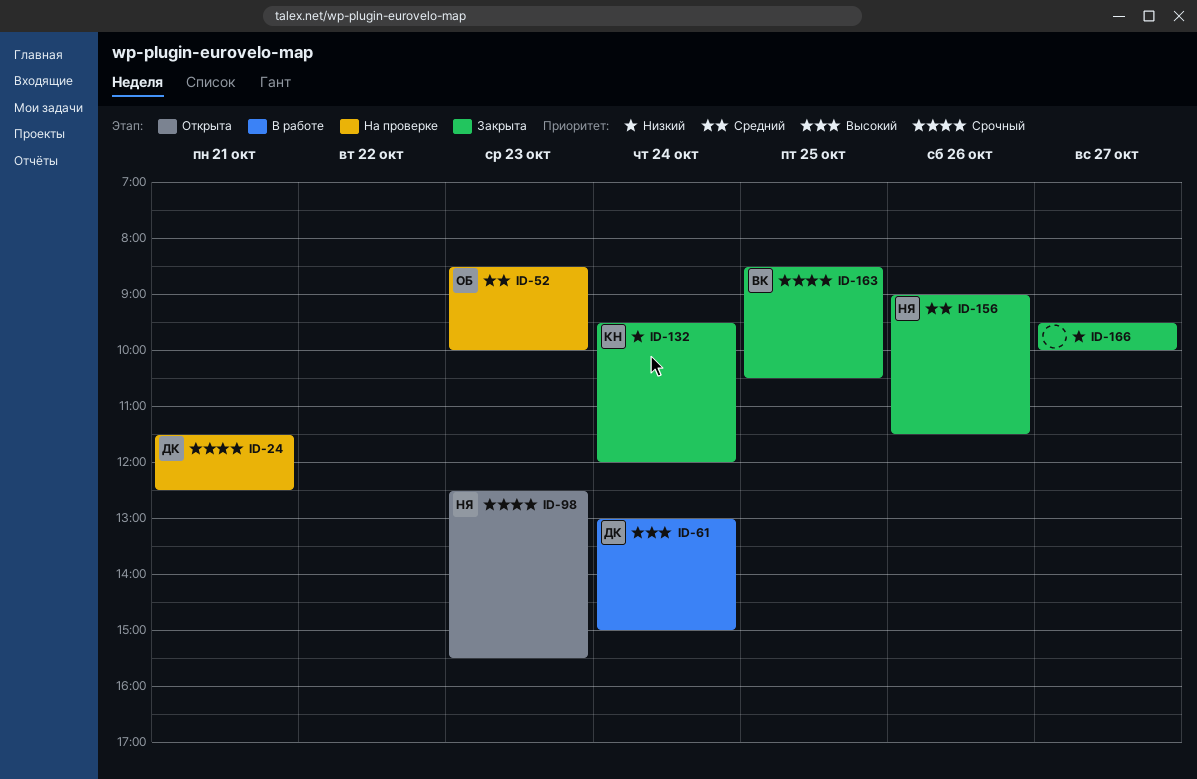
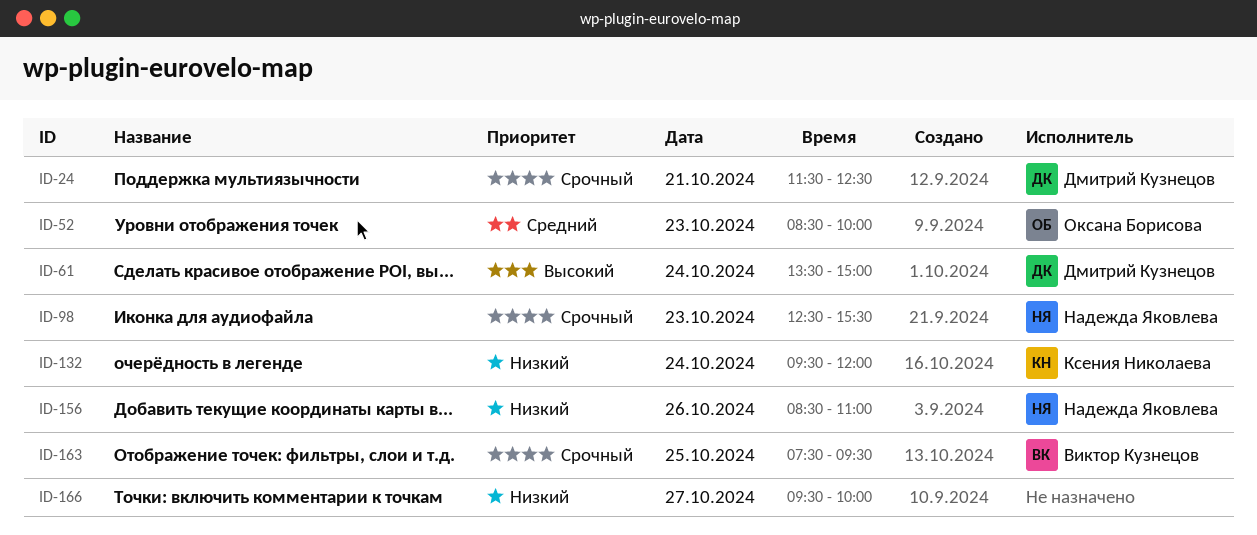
ID-61, begins: 13:00 -> 13:30
ID-156, priority: Средний -> Низкий
ID-156, begins: 09:00 -> 08:30
ID-156, ends: 11:30 -> 11:00
ID-163, begins: 08:30 -> 07:30
ID-163, ends: 10:30 -> 09:30

